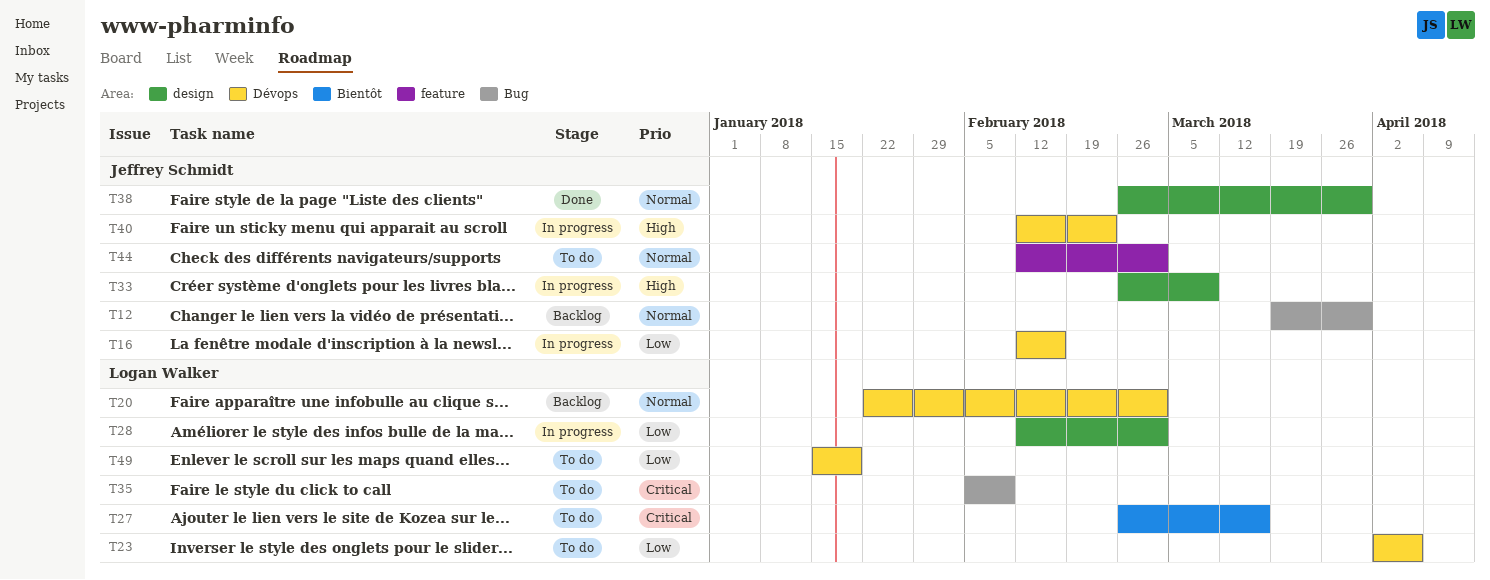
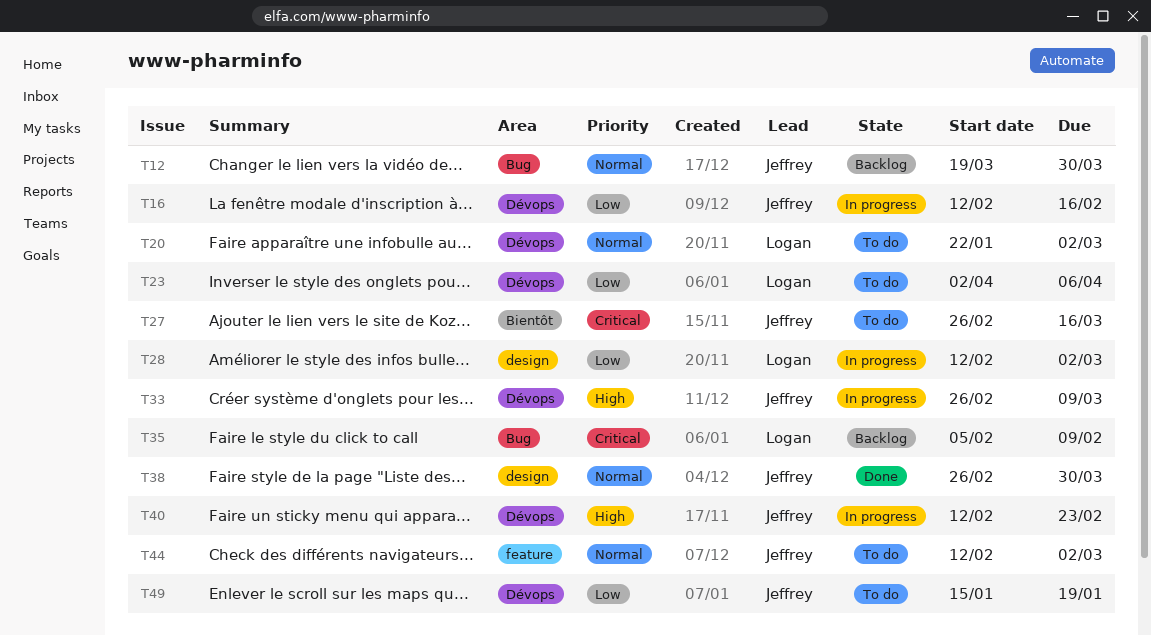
T20, status: Backlog -> To do
T27, owner: Logan Walker -> Jeffrey Schmidt
T33, label: design -> Dévops
T35, status: To do -> Backlog
T49, owner: Logan Walker -> Jeffrey Schmidt

